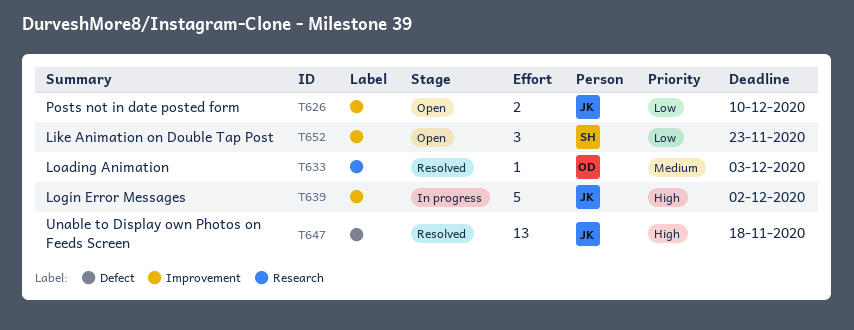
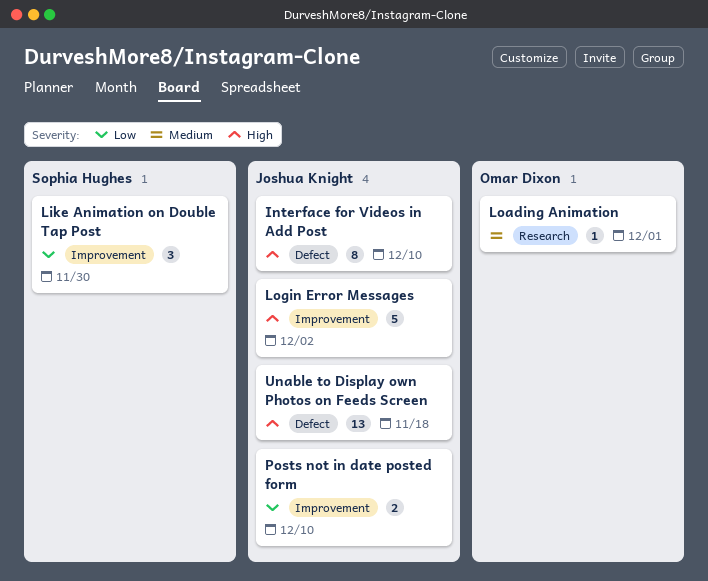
Interface for Videos in Add Post: none -> present
Like Animation on Double Tap Post, due: Nov 23 -> Nov 30
Loading Animation, due: Dec 3 -> Dec 1

